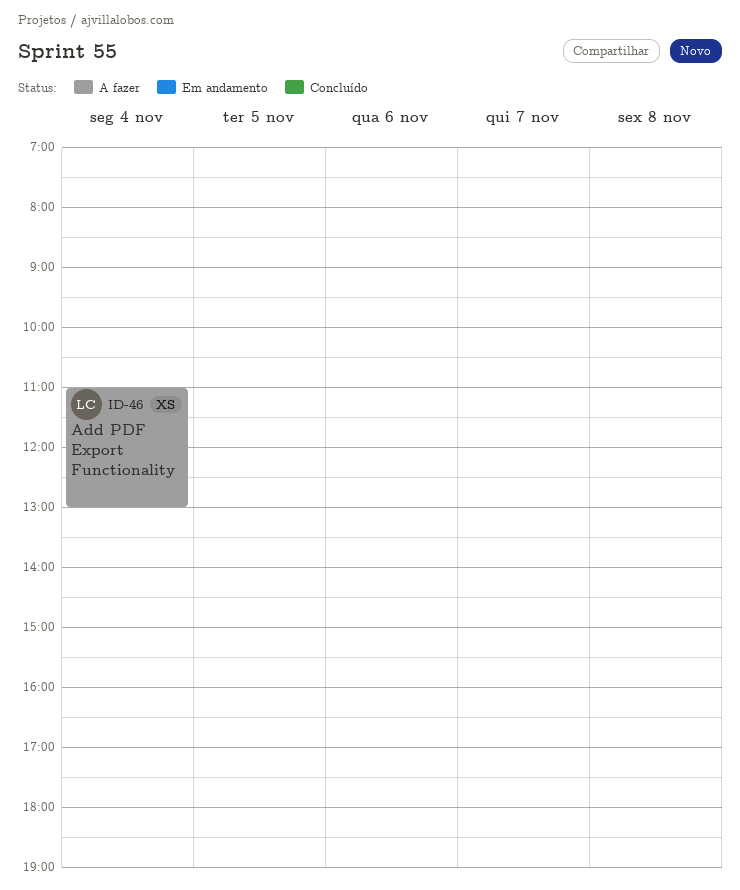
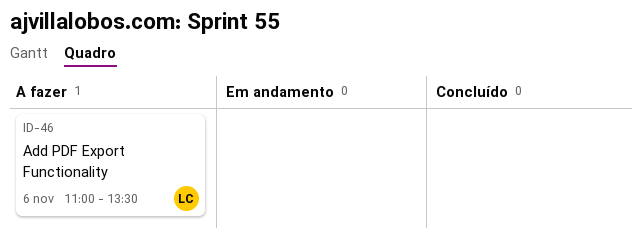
ID-46, day: Nov 4 -> Nov 6
ID-46, ends: 13:00 -> 13:30

